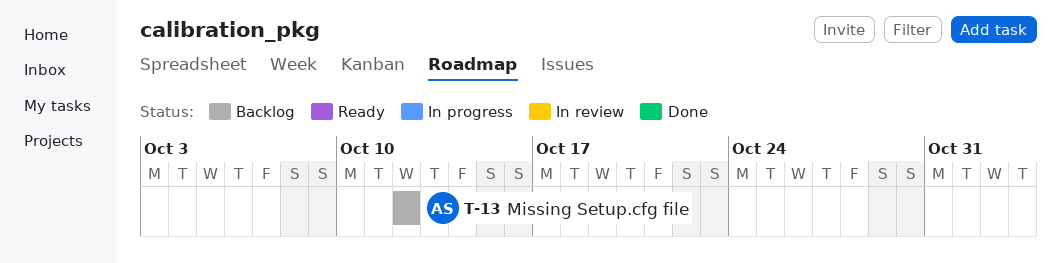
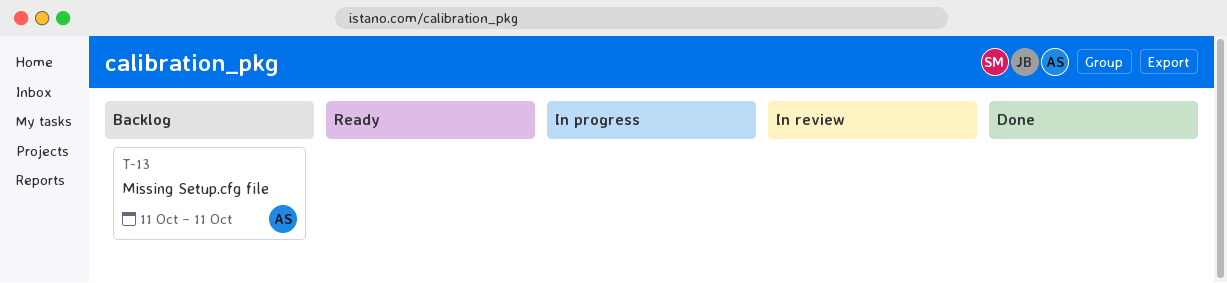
T-13, start: Oct 12 -> Oct 11
T-13, due: Oct 12 -> Oct 11

